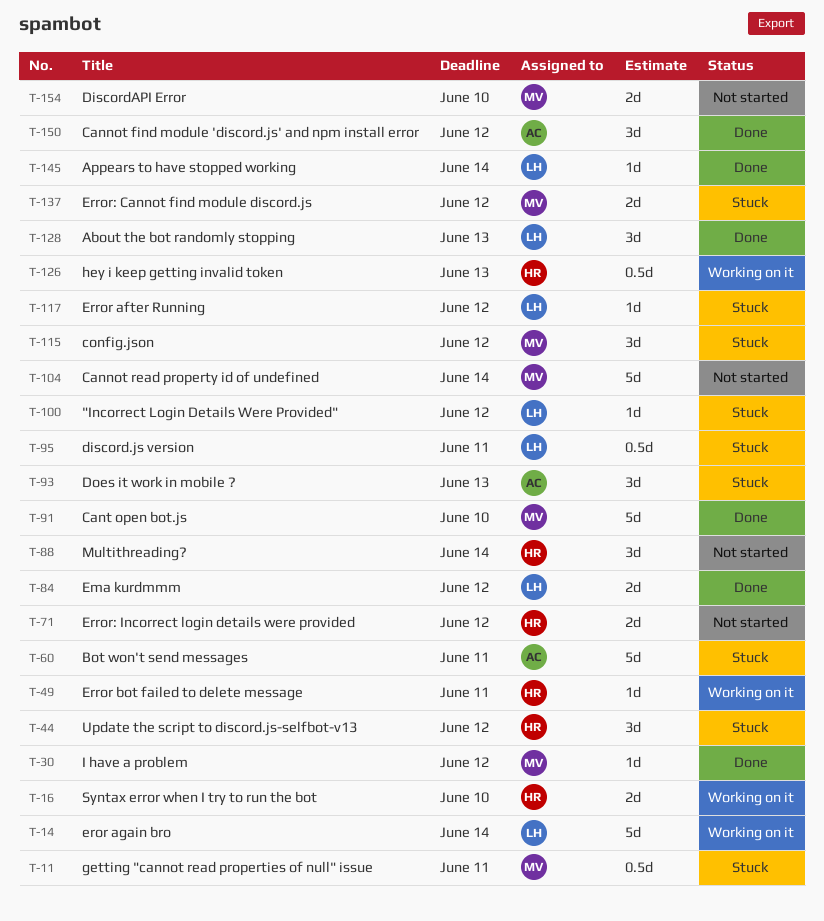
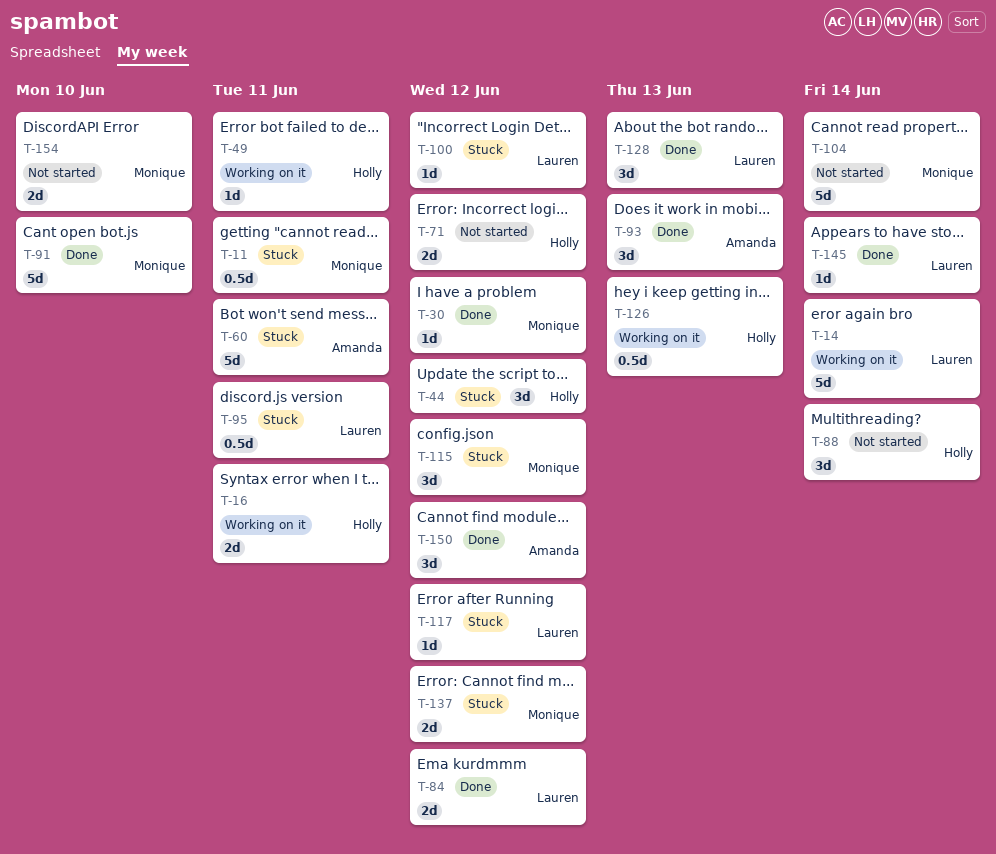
T-16, due: Jun 10 -> Jun 11
T-93, status: Stuck -> Done

